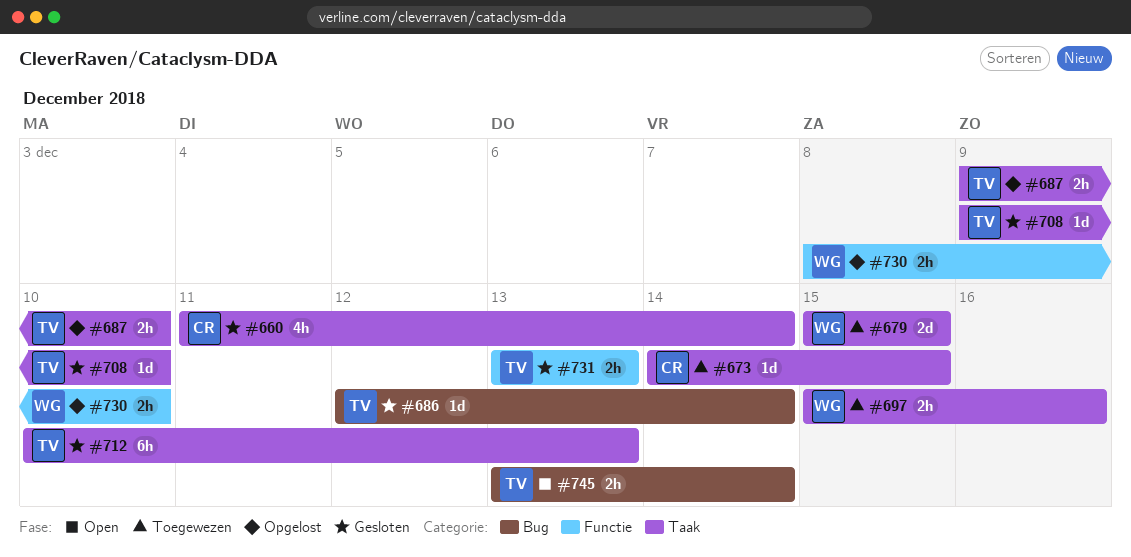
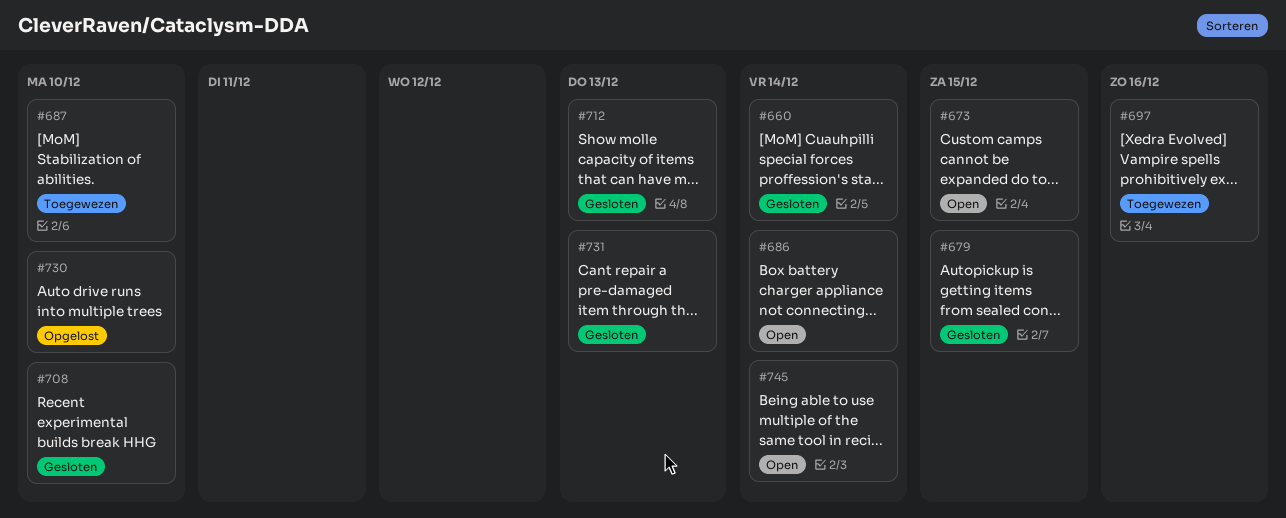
#673, status: Toegewezen -> Open
#679, status: Toegewezen -> Gesloten
#686, status: Gesloten -> Open
#687, status: Opgelost -> Toegewezen

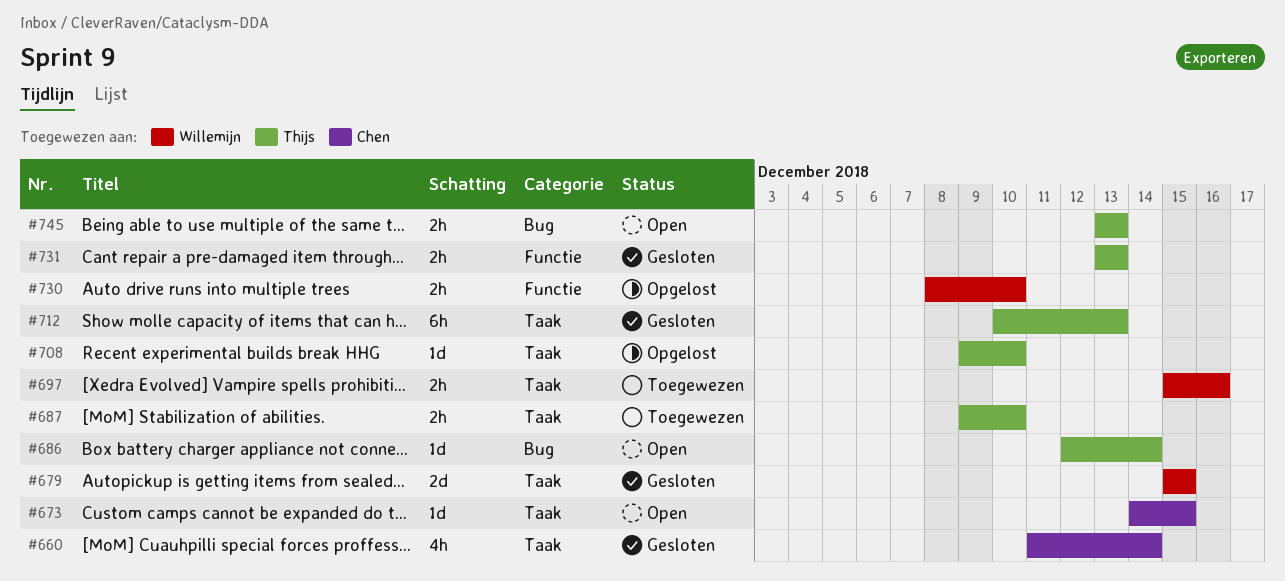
#708, status: Gesloten -> Opgelost
#745, due: Dec 14 -> Dec 13

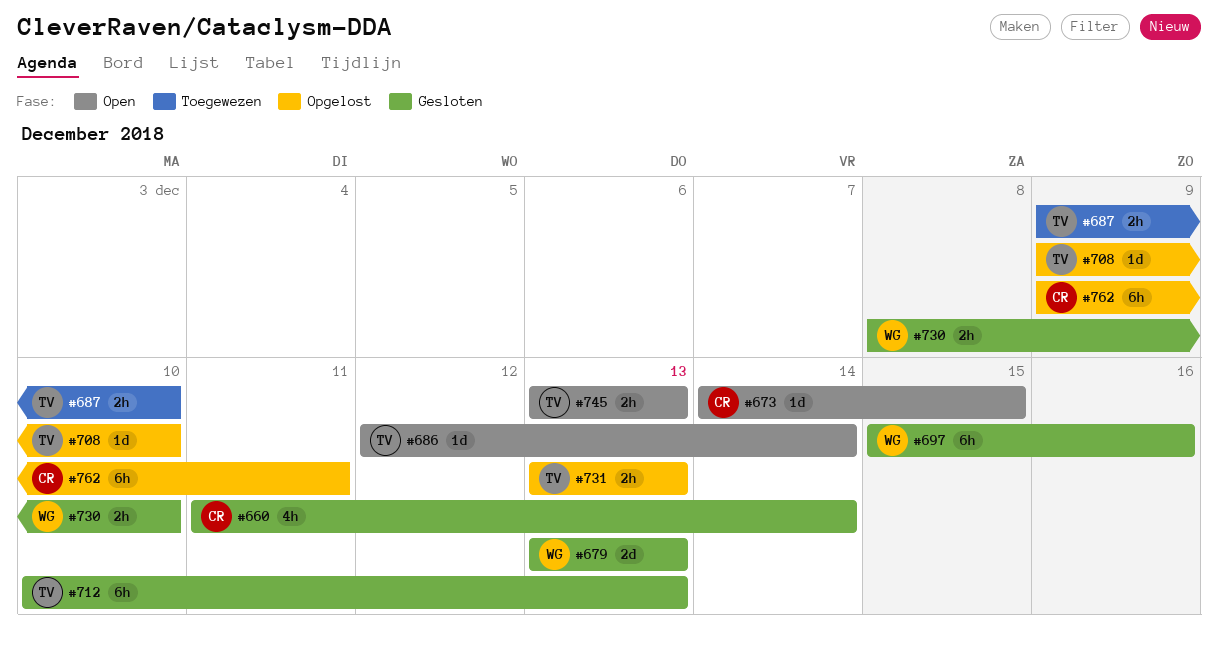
#679, start: Dec 15 -> Dec 13
#679, due: Dec 15 -> Dec 13
#697, status: Toegewezen -> Gesloten
#697, estimate: 2h -> 6h
#730, status: Opgelost -> Gesloten
#731, status: Gesloten -> Opgelost
#762: none -> present

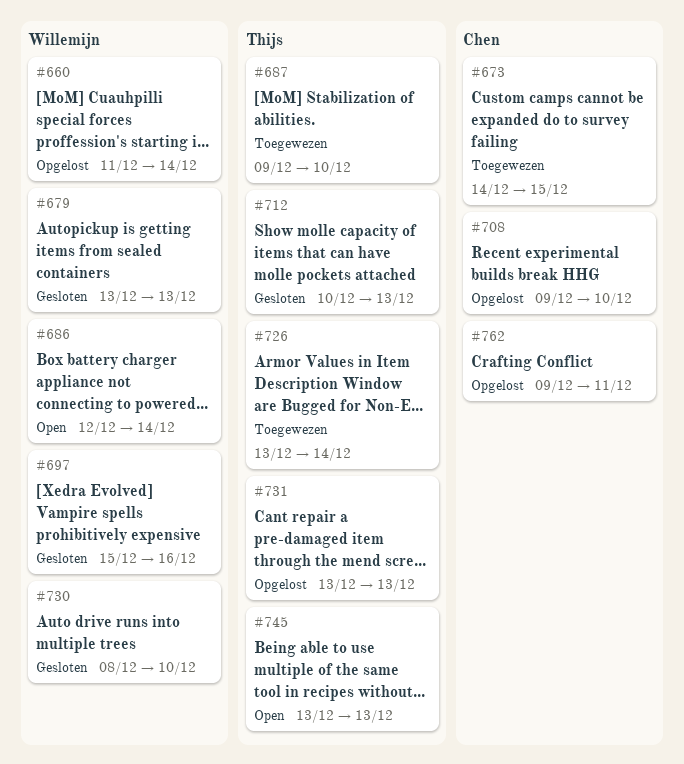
#660, status: Gesloten -> Opgelost
#660, owner: Chen -> Willemijn
#673, status: Open -> Toegewezen
#686, owner: Thijs -> Willemijn
#708, owner: Thijs -> Chen
#726: none -> present

